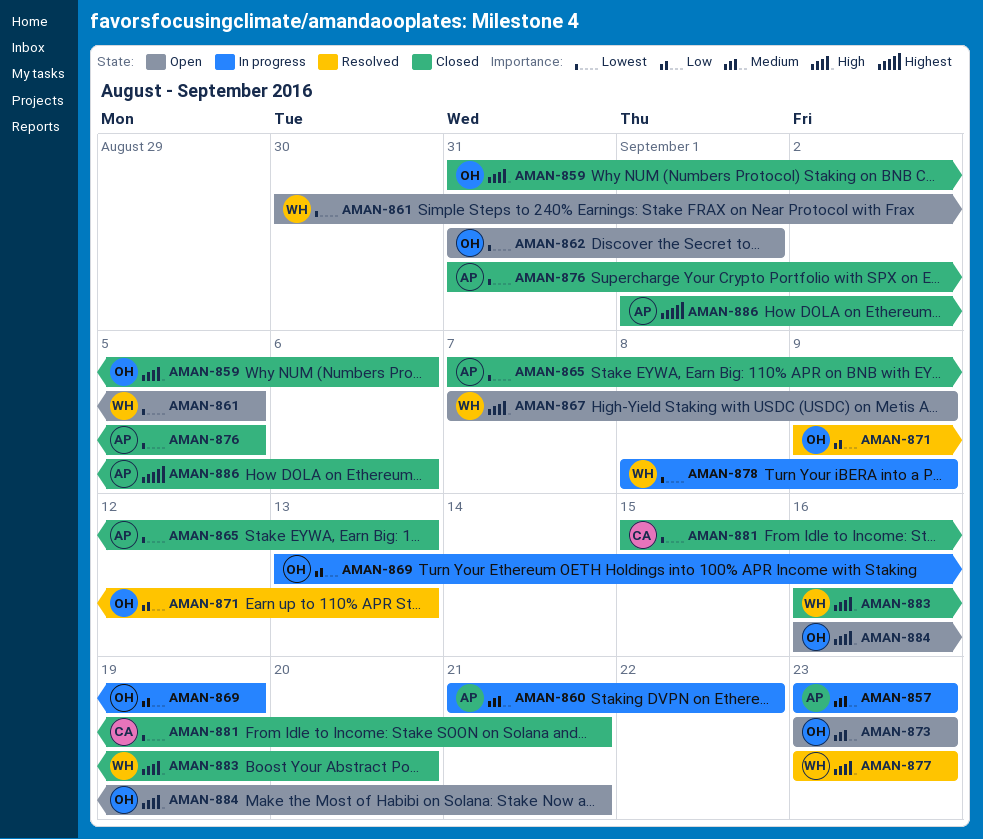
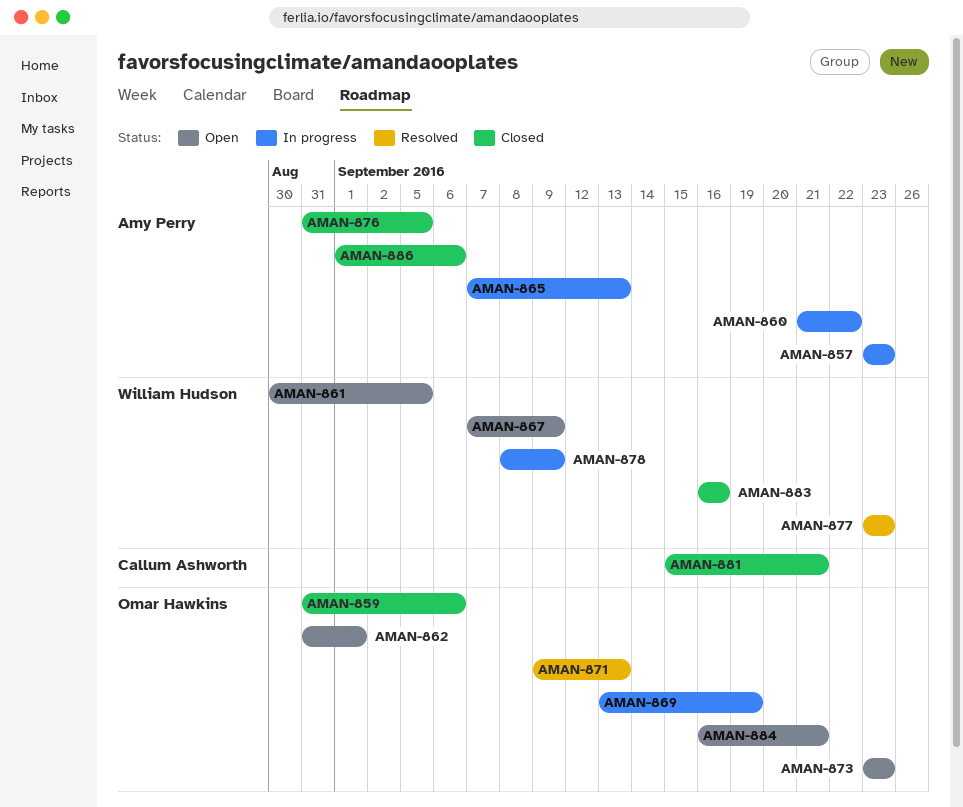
AMAN-865, status: Closed -> In progress
AMAN-883, due: Sep 20 -> Sep 16

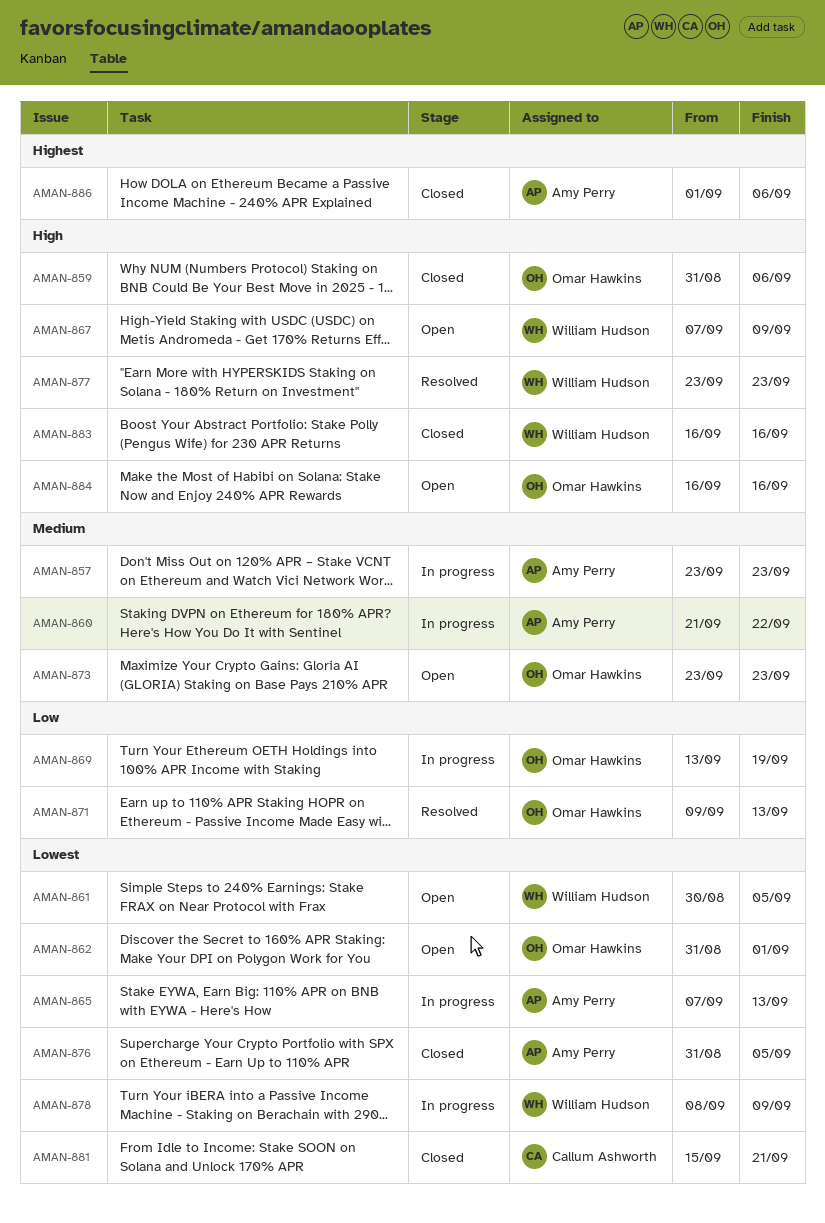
AMAN-884, due: Sep 21 -> Sep 16

